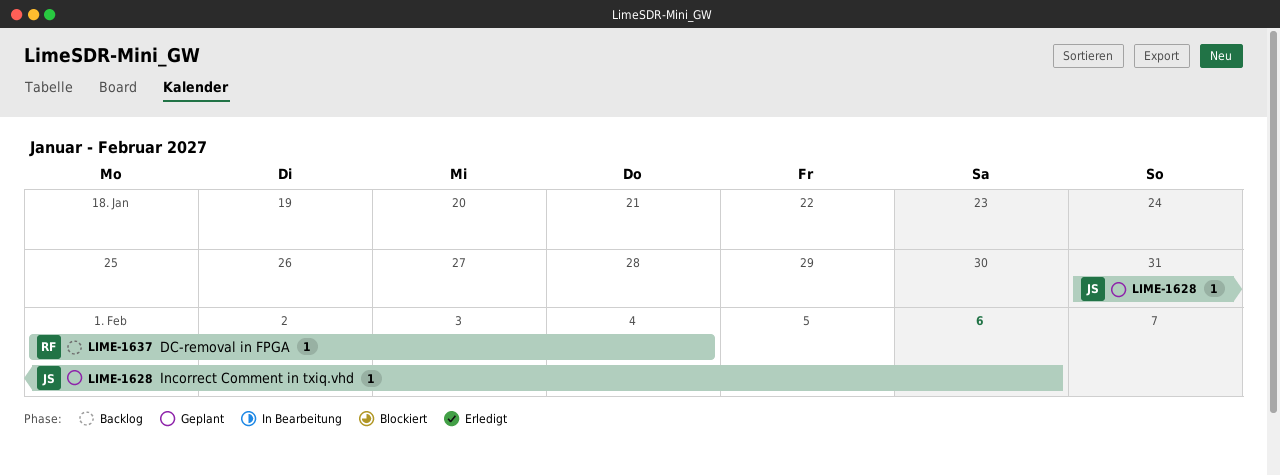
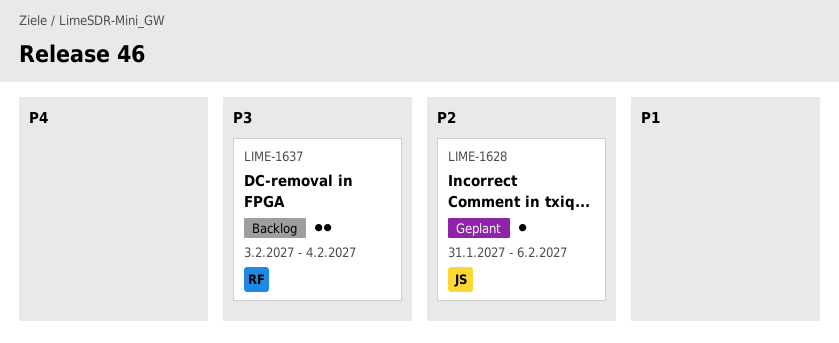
LIME-1637, estimate: 1 -> 2
LIME-1637, start: Feb 1 -> Feb 3

